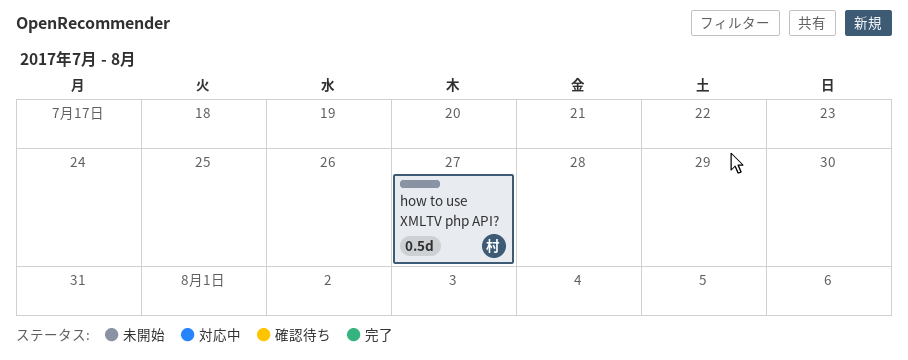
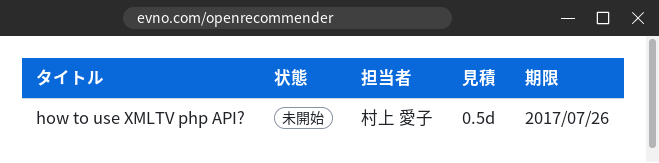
how to use XMLTV php API?, due: Jul 27 -> Jul 26

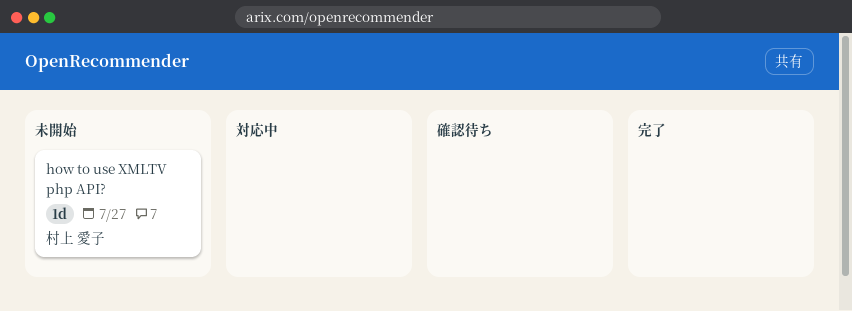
how to use XMLTV php API?, estimate: 0.5d -> 1d
how to use XMLTV php API?, due: Jul 26 -> Jul 27

